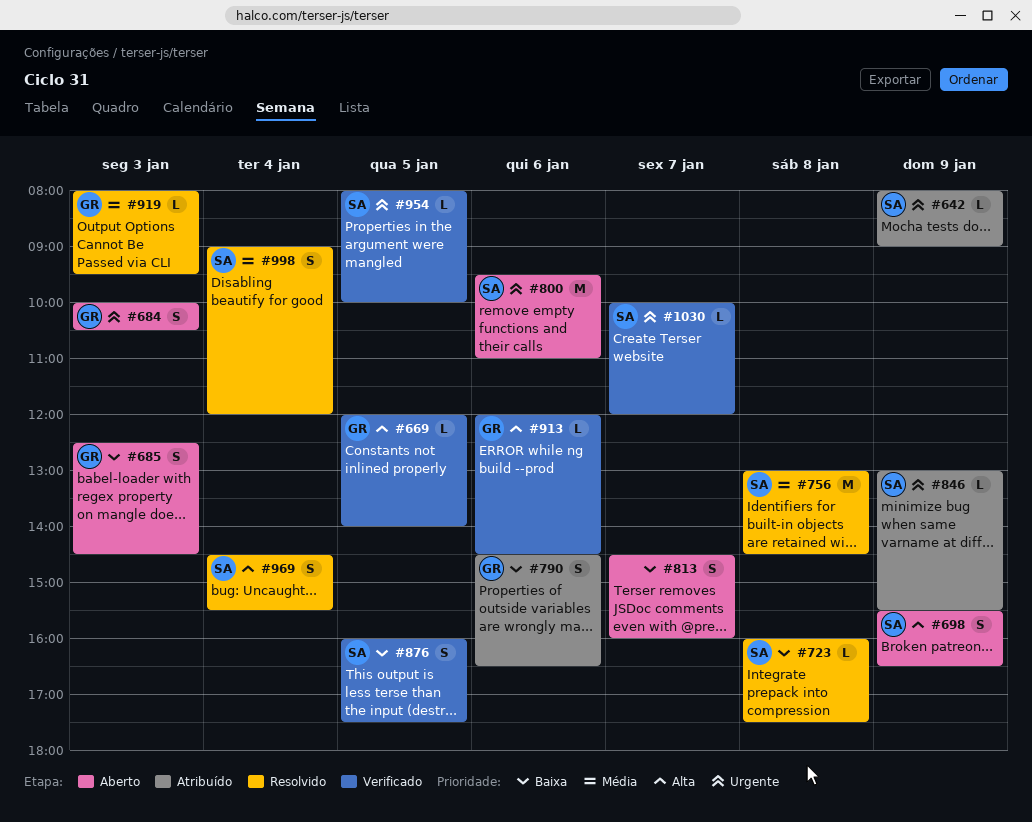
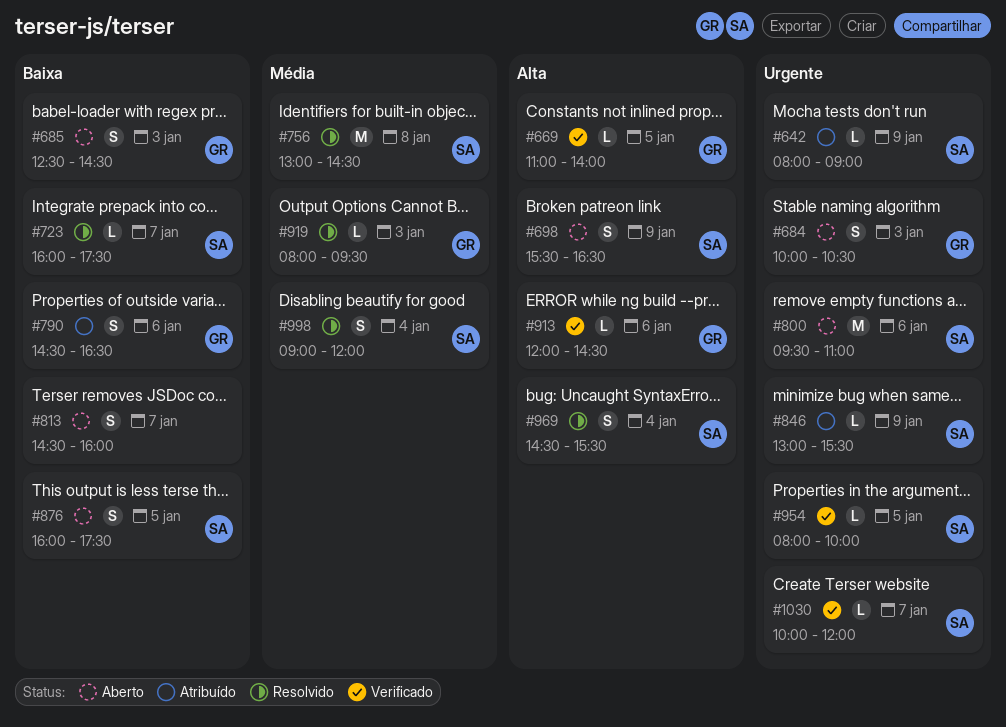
#669, begins: 12:00 -> 11:00
#723, day: Jan 8 -> Jan 7
#876, status: Verificado -> Aberto

